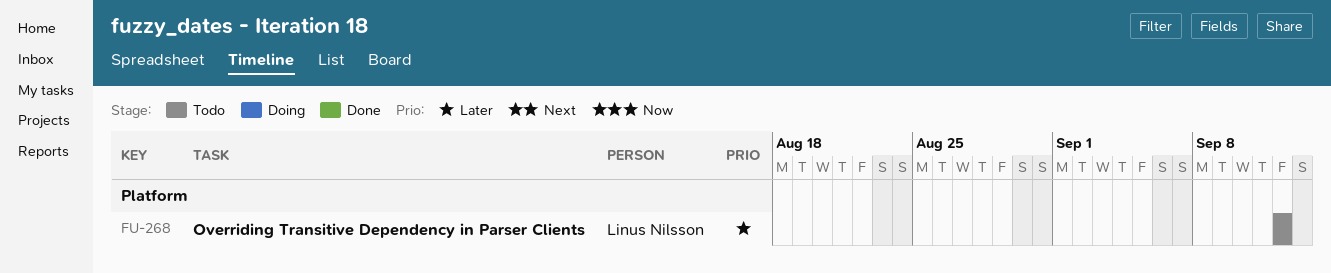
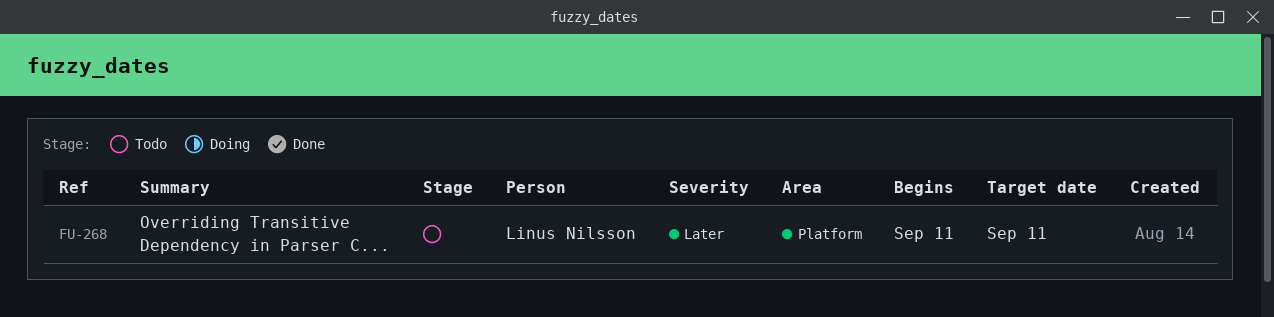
FU-268, start: Sep 12 -> Sep 11
FU-268, due: Sep 12 -> Sep 11

